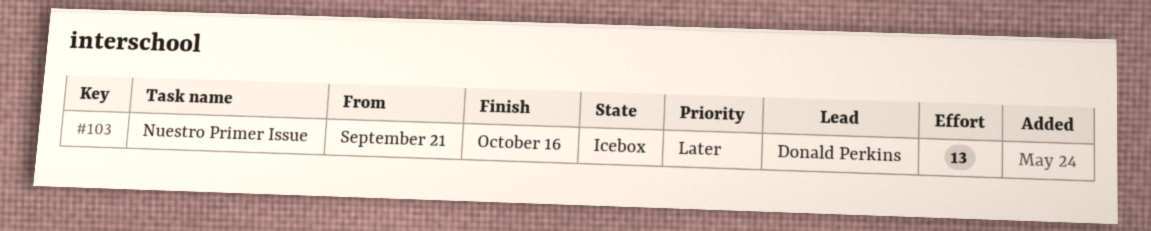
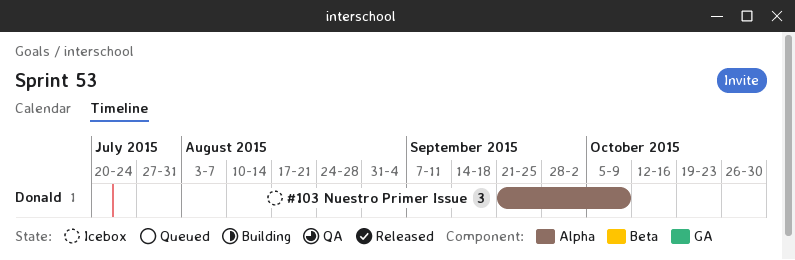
#103, estimate: 13 -> 3
#103, due: Oct 16 -> Oct 9

